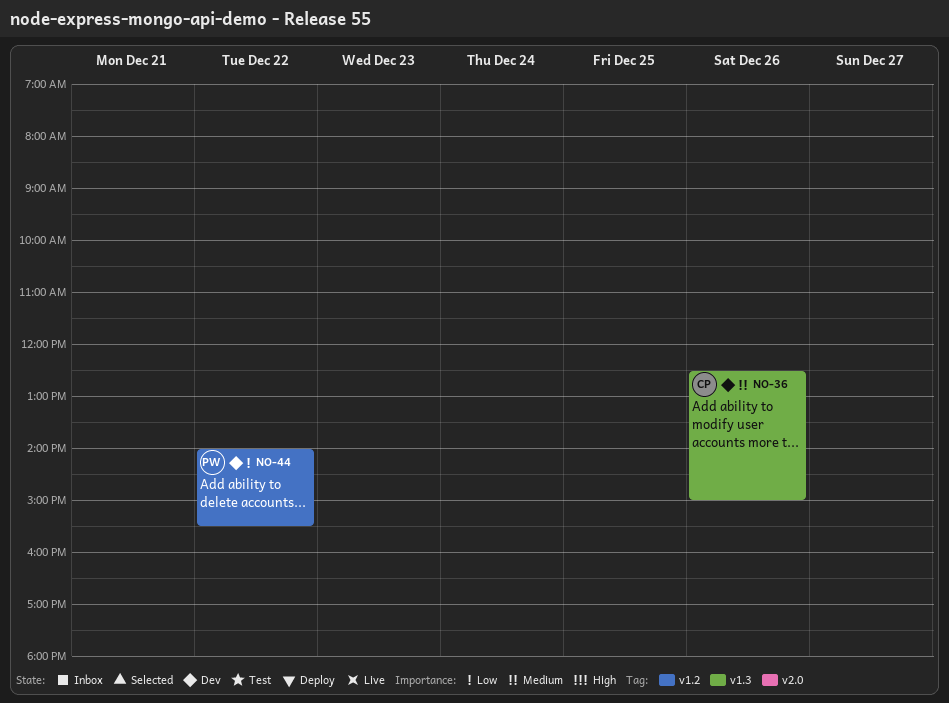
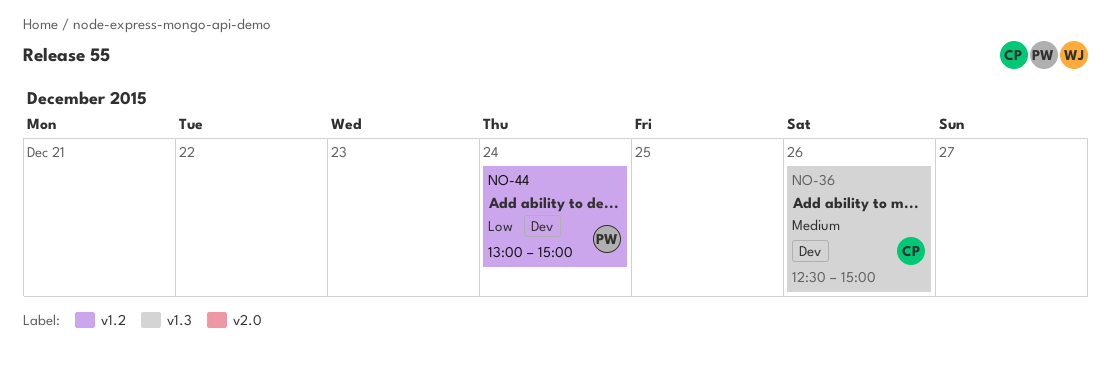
NO-44, day: Dec 22 -> Dec 24
NO-44, begins: 14:00 -> 13:00
NO-44, ends: 15:30 -> 15:00

